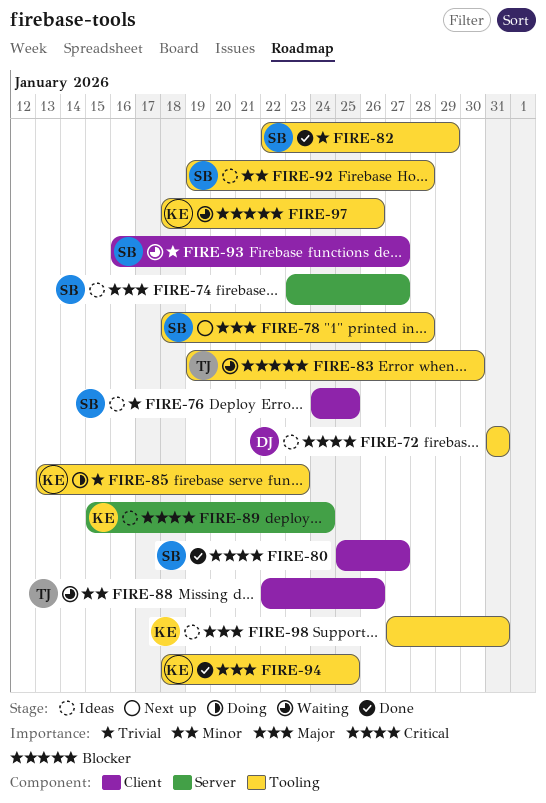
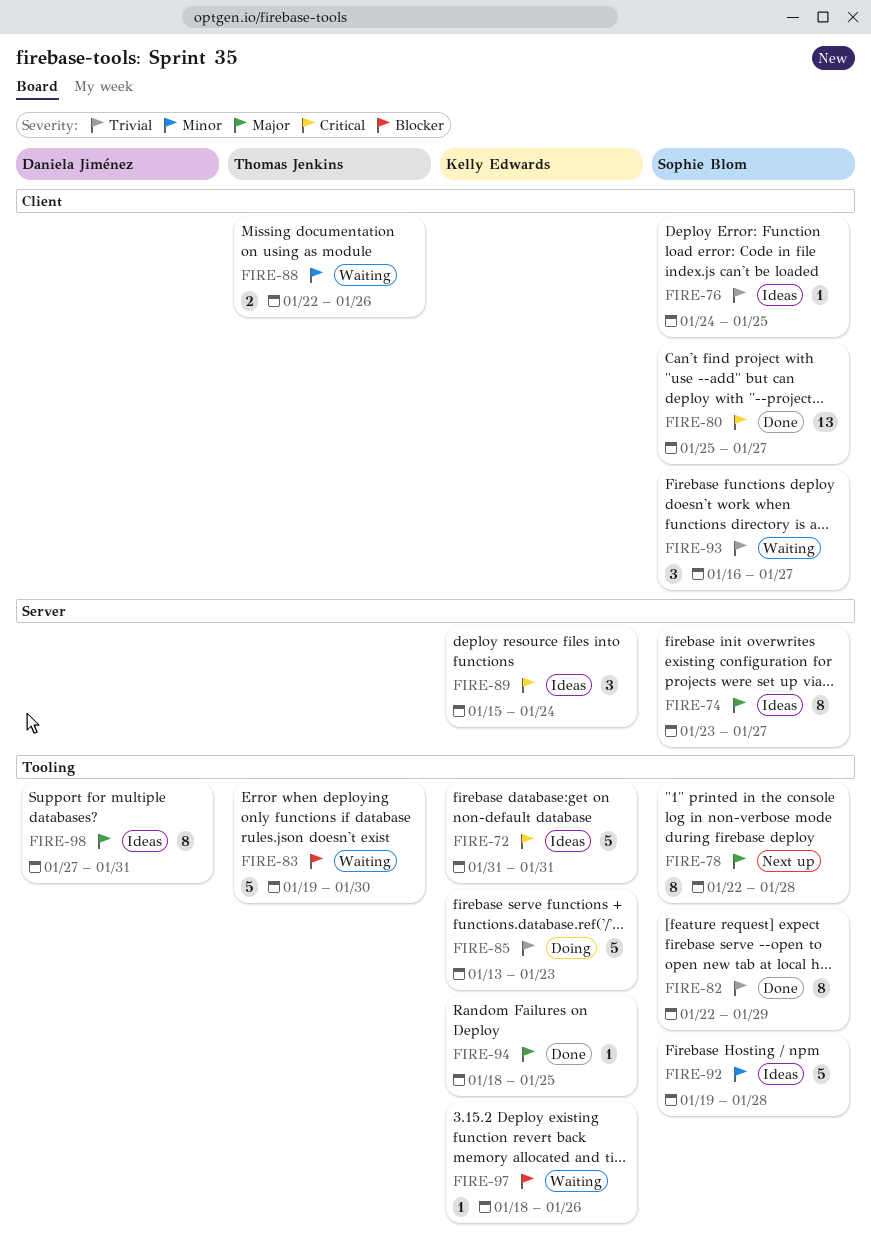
FIRE-72, owner: Daniela Jiménez -> Kelly Edwards
FIRE-78, start: Jan 18 -> Jan 22
FIRE-98, owner: Kelly Edwards -> Daniela Jiménez

